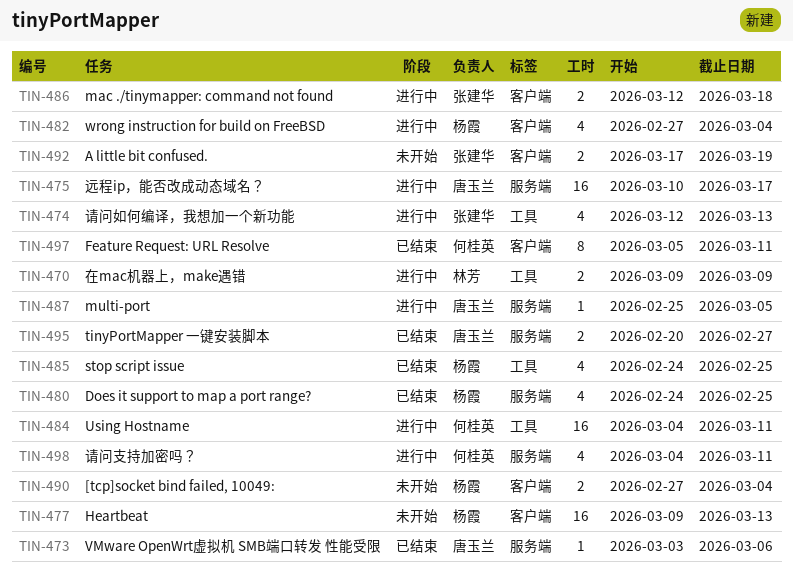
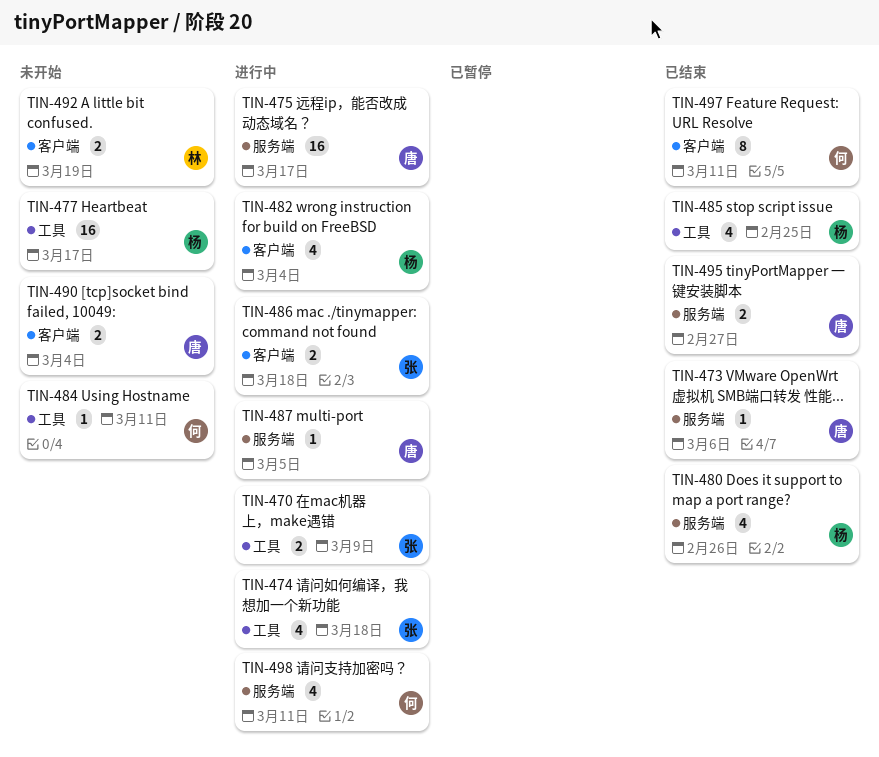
TIN-470, owner: 林芳 -> 张建华
TIN-474, due: Mar 13 -> Mar 18
TIN-477, label: 客户端 -> 工具
TIN-477, due: Mar 13 -> Mar 17
TIN-480, due: Feb 25 -> Feb 26
TIN-484, status: 进行中 -> 未开始
TIN-484, estimate: 16 -> 1
TIN-490, owner: 杨霞 -> 唐玉兰
TIN-492, owner: 张建华 -> 林芳

